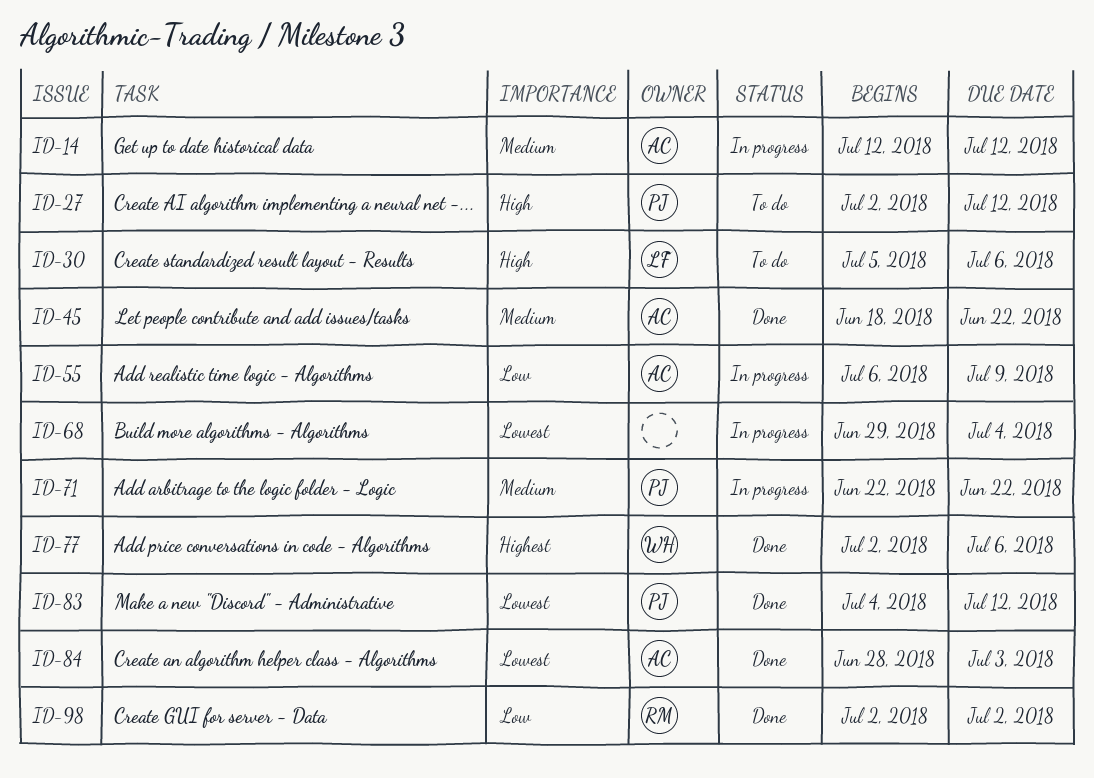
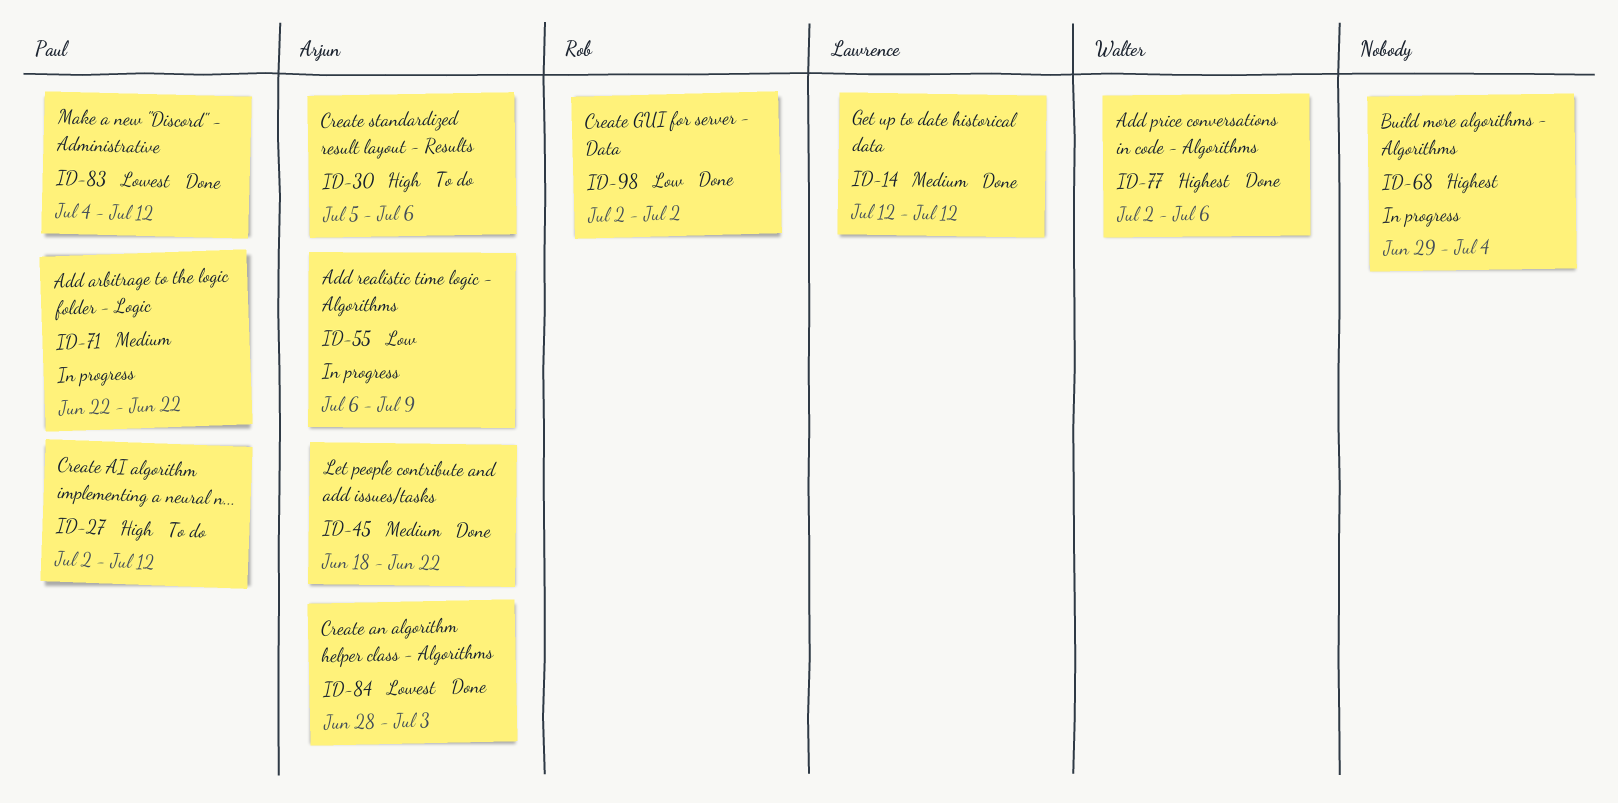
ID-14, status: In progress -> Done
ID-14, owner: Arjun -> Lawrence
ID-30, owner: Lawrence -> Arjun
ID-68, priority: Lowest -> Highest

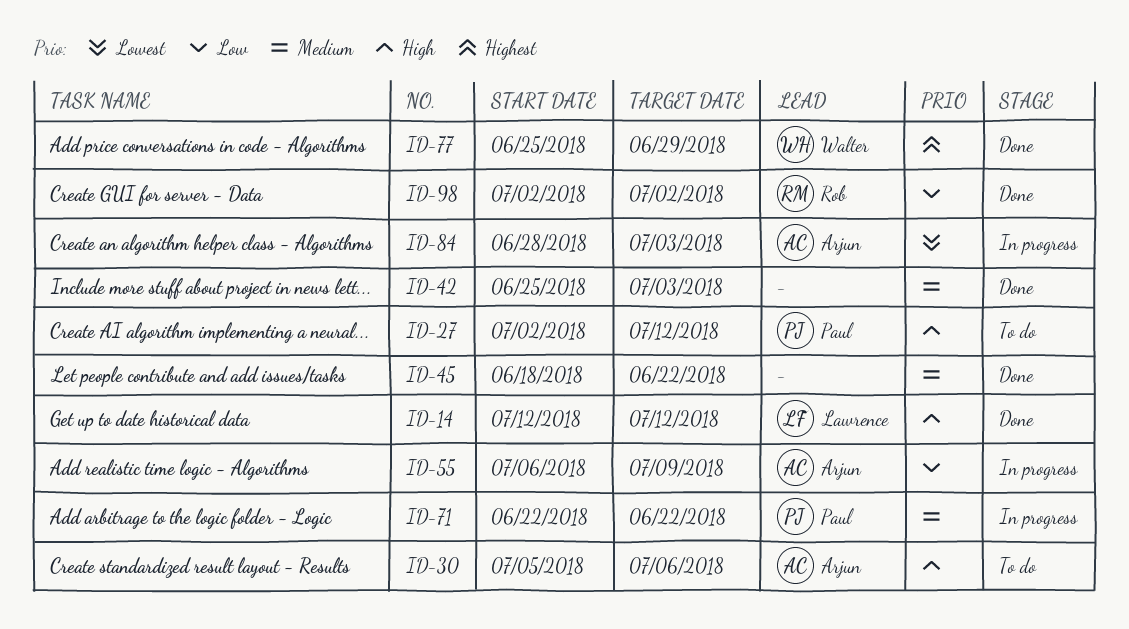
ID-14, priority: Medium -> High
ID-42: none -> present
ID-45, owner: Arjun -> none
ID-68: present -> none
ID-77, start: Jul 2 -> Jun 25
ID-77, due: Jul 6 -> Jun 29
ID-83: present -> none
ID-84, status: Done -> In progress

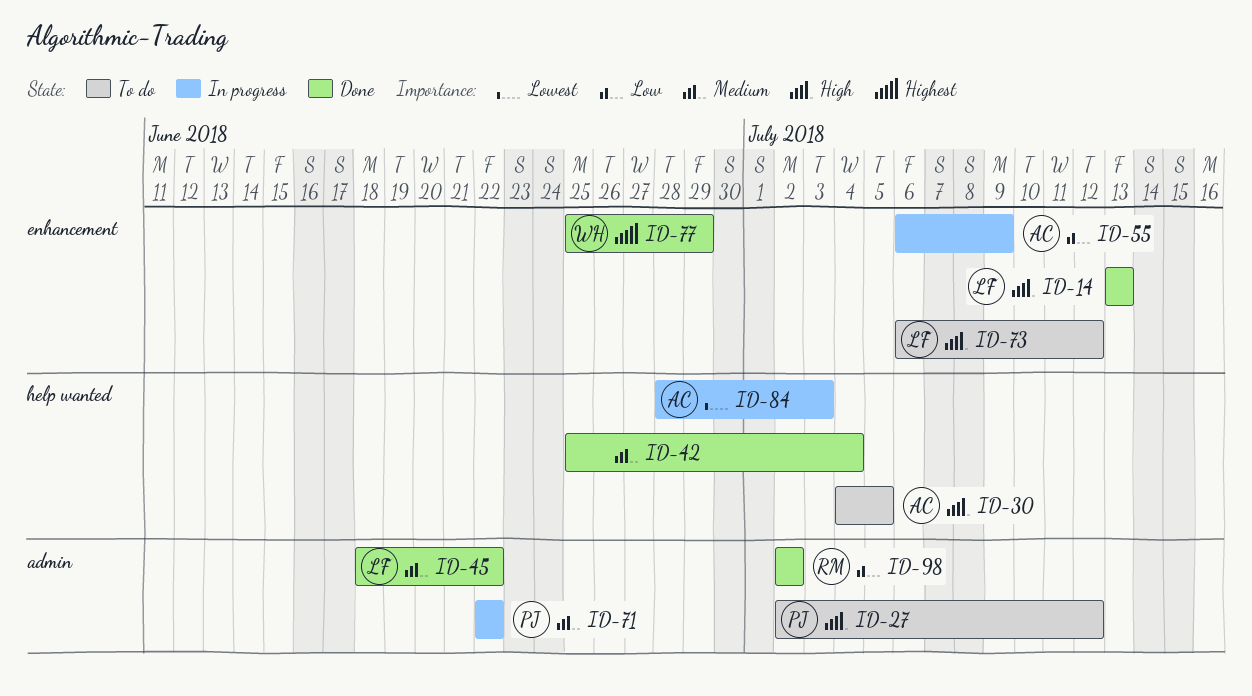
ID-14, start: Jul 12 -> Jul 13
ID-14, due: Jul 12 -> Jul 13
ID-30, start: Jul 5 -> Jul 4
ID-30, due: Jul 6 -> Jul 5
ID-42, due: Jul 3 -> Jul 4
ID-45, owner: none -> Lawrence
ID-73: none -> present

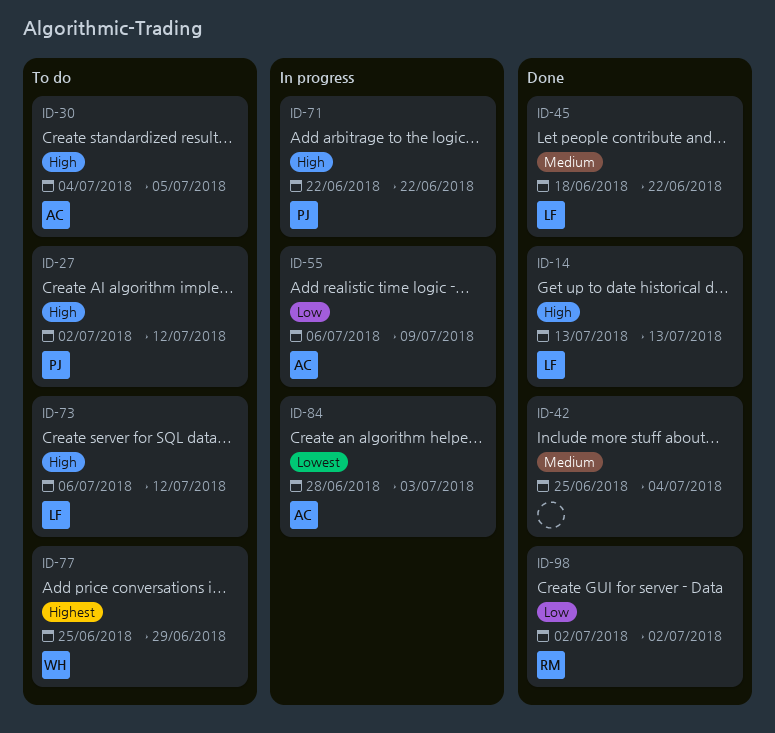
ID-71, priority: Medium -> High
ID-77, status: Done -> To do

